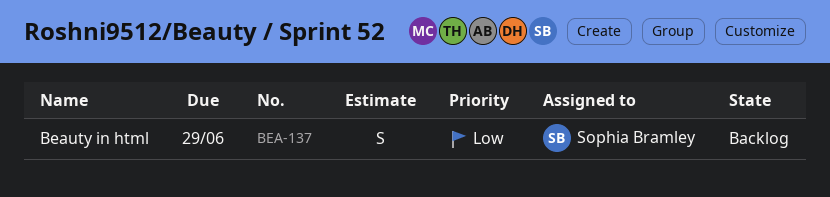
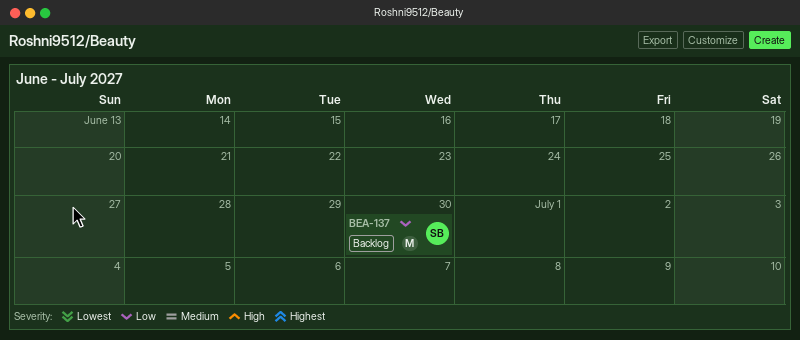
BEA-137, estimate: S -> M
BEA-137, due: Jun 29 -> Jun 30

